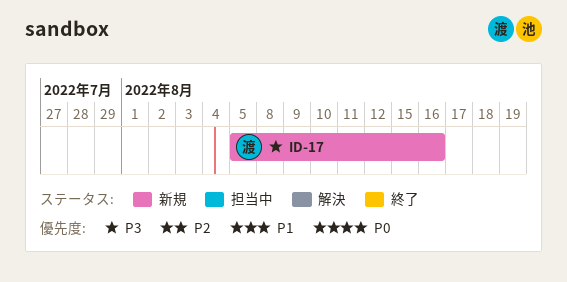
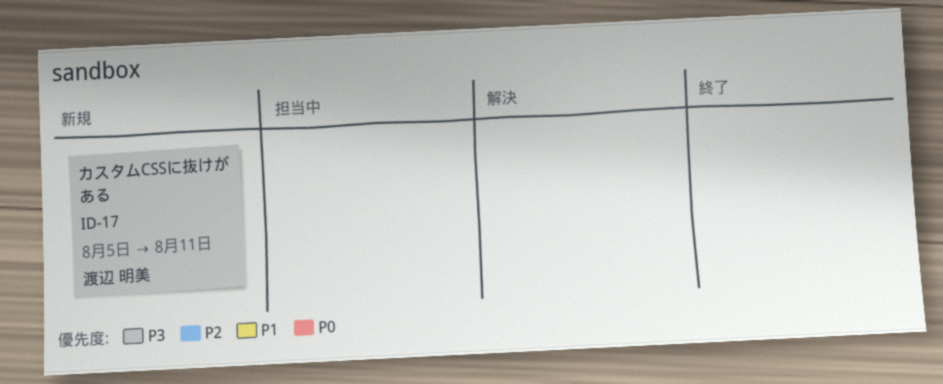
ID-17, due: Aug 16 -> Aug 11

